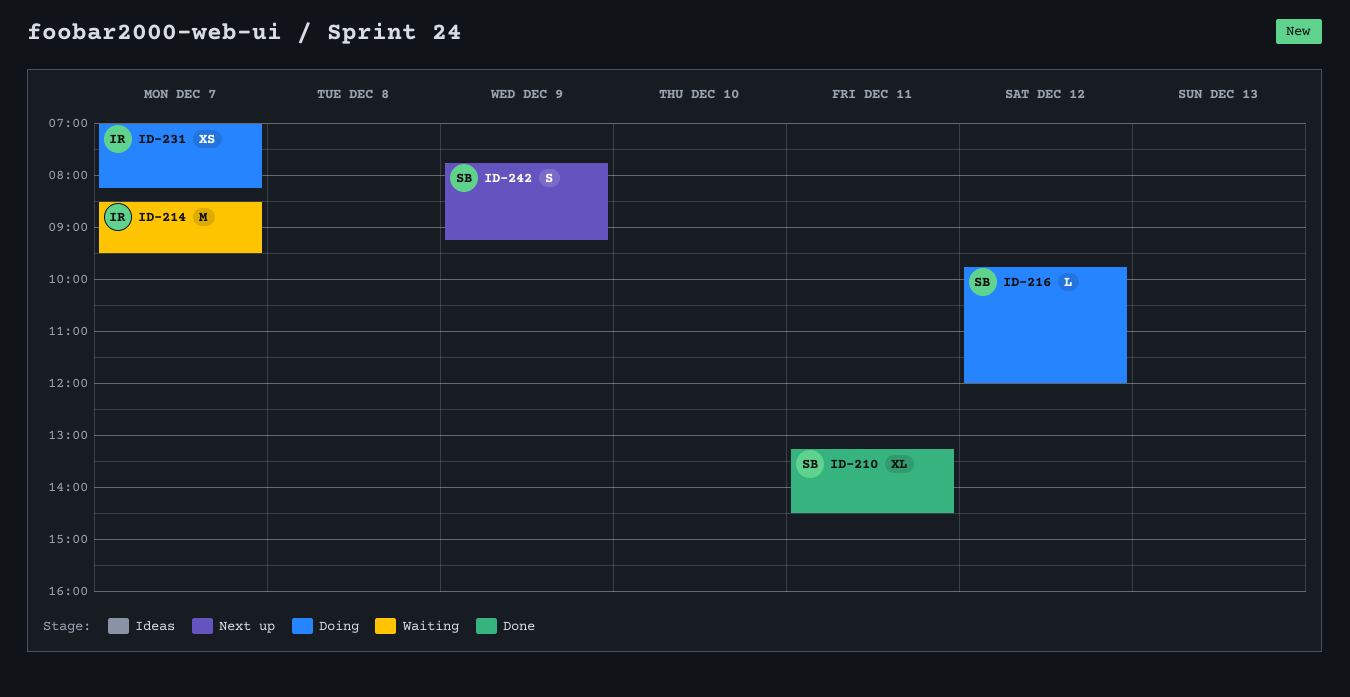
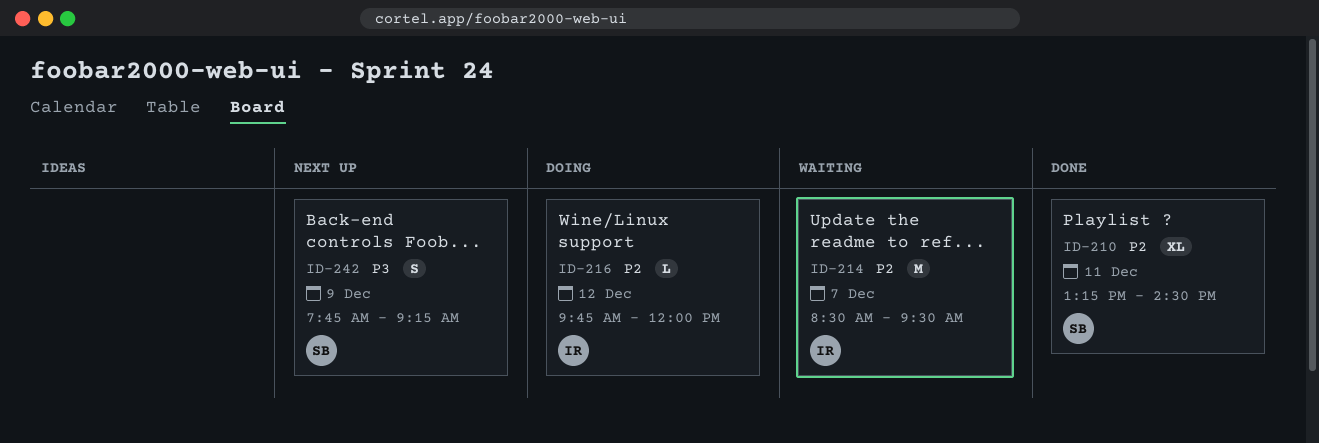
ID-216, owner: SB -> IR
ID-231: present -> none

